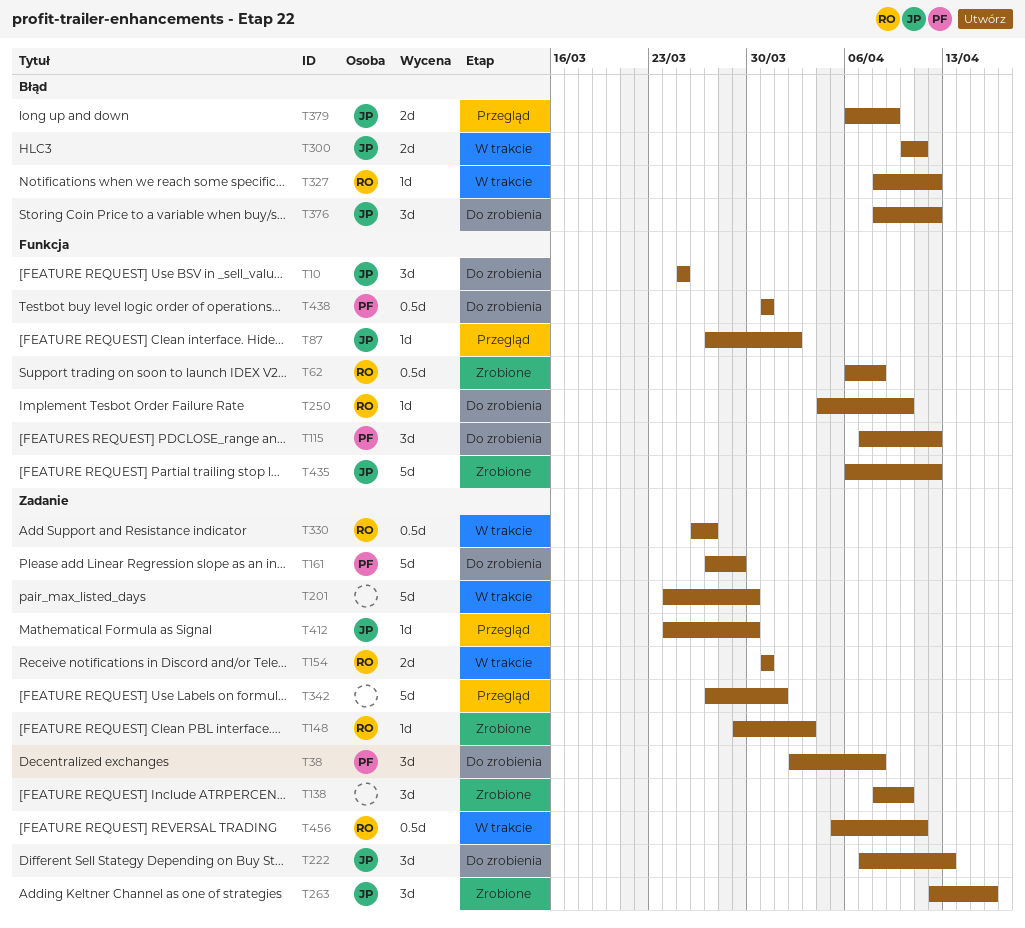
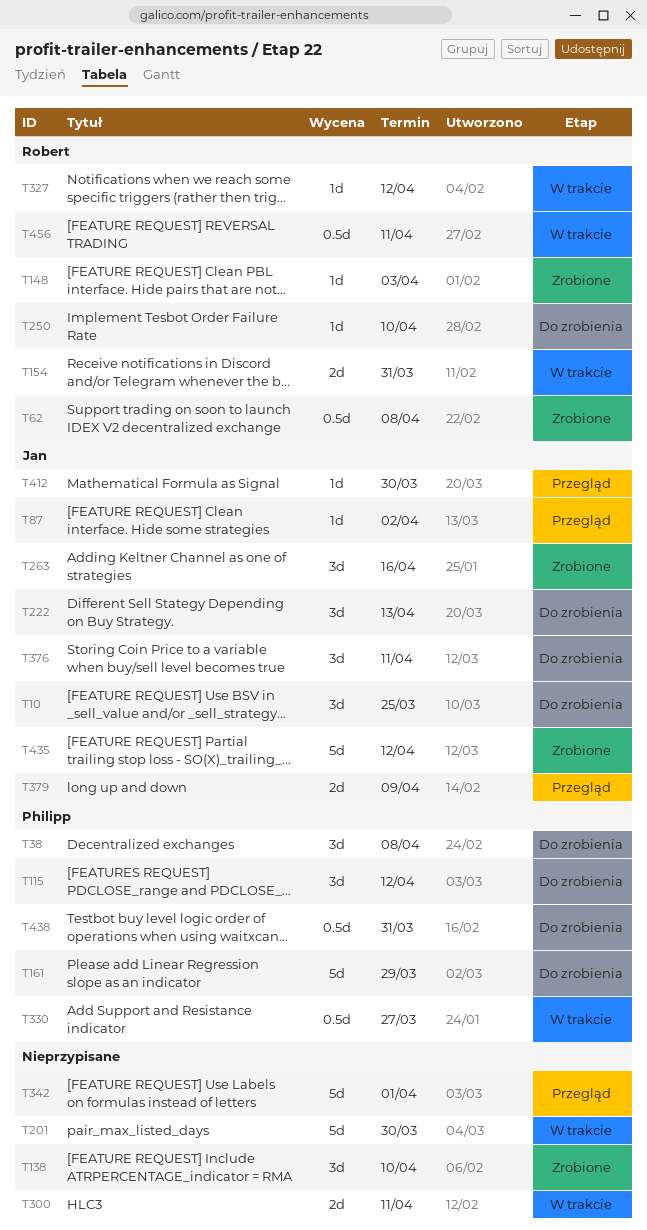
T300, owner: Jan -> none
T330, owner: Robert -> Philipp
T376, due: Apr 12 -> Apr 11

